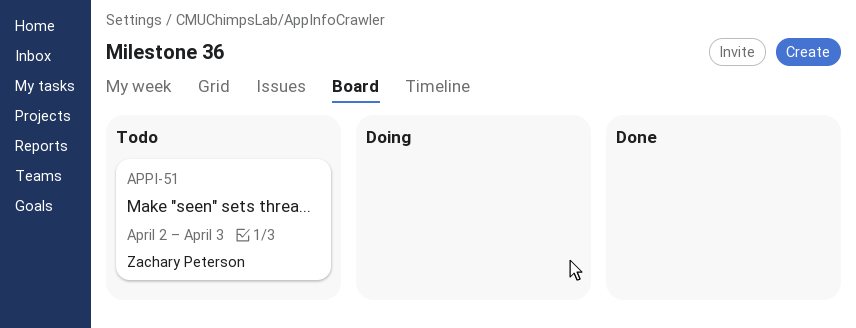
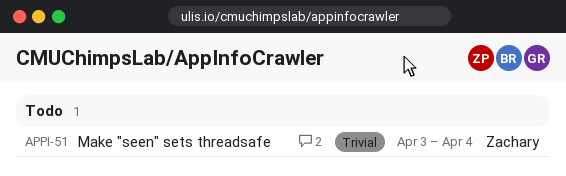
APPI-51, start: Apr 2 -> Apr 3
APPI-51, due: Apr 3 -> Apr 4

